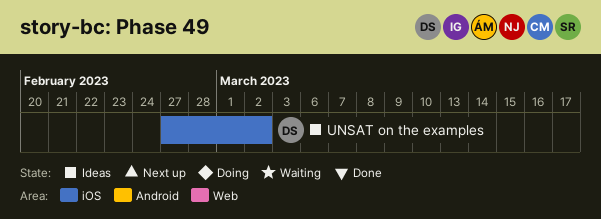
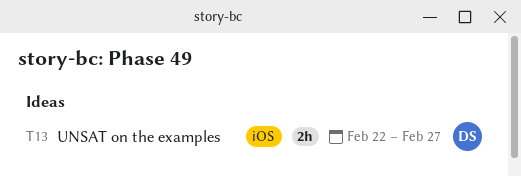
UNSAT on the examples, start: Feb 27 -> Feb 22
UNSAT on the examples, due: Mar 2 -> Feb 27

